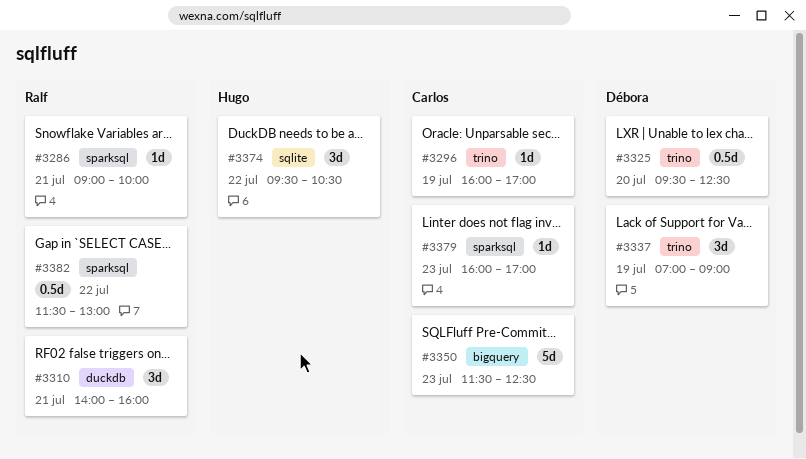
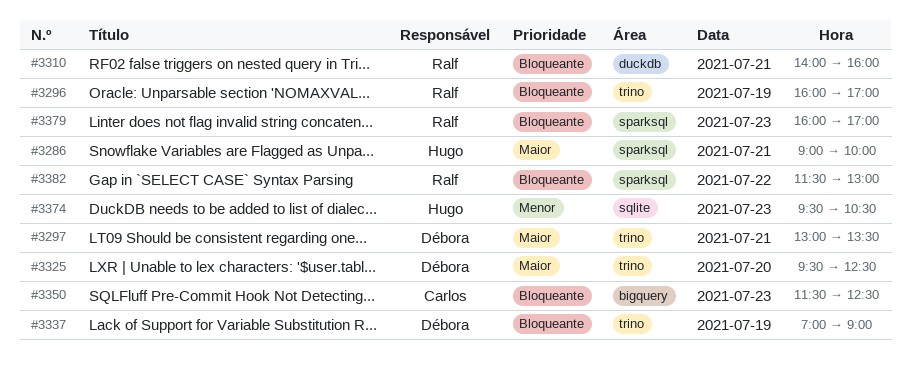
#3286, owner: Ralf -> Hugo
#3296, owner: Carlos -> Ralf
#3297: none -> present
#3374, day: Jul 22 -> Jul 23
#3379, owner: Carlos -> Ralf

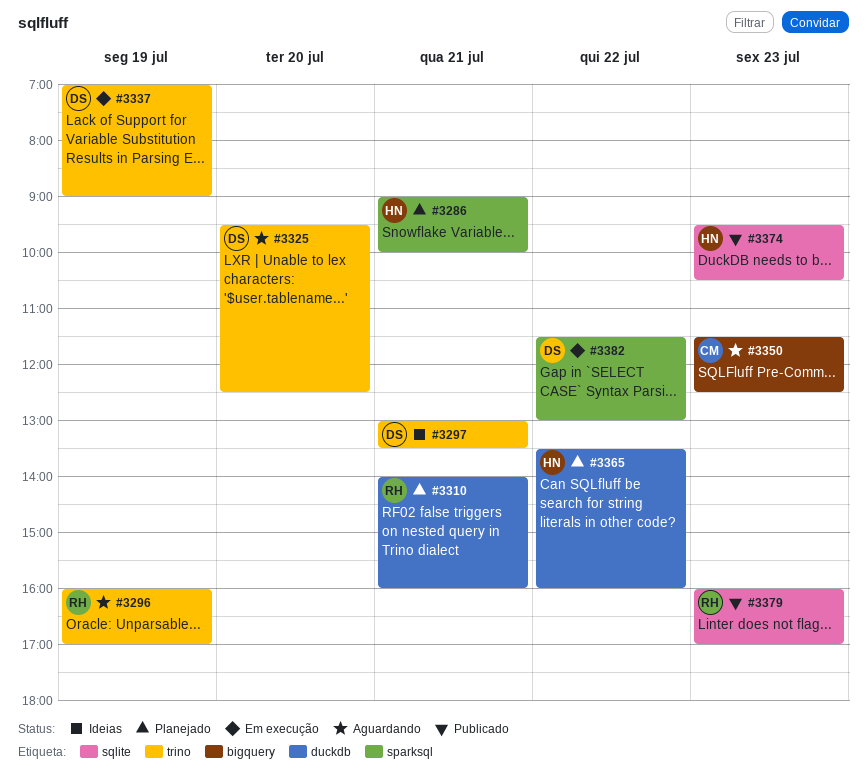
#3365: none -> present
#3379, label: sparksql -> sqlite
#3382, owner: Ralf -> Débora

